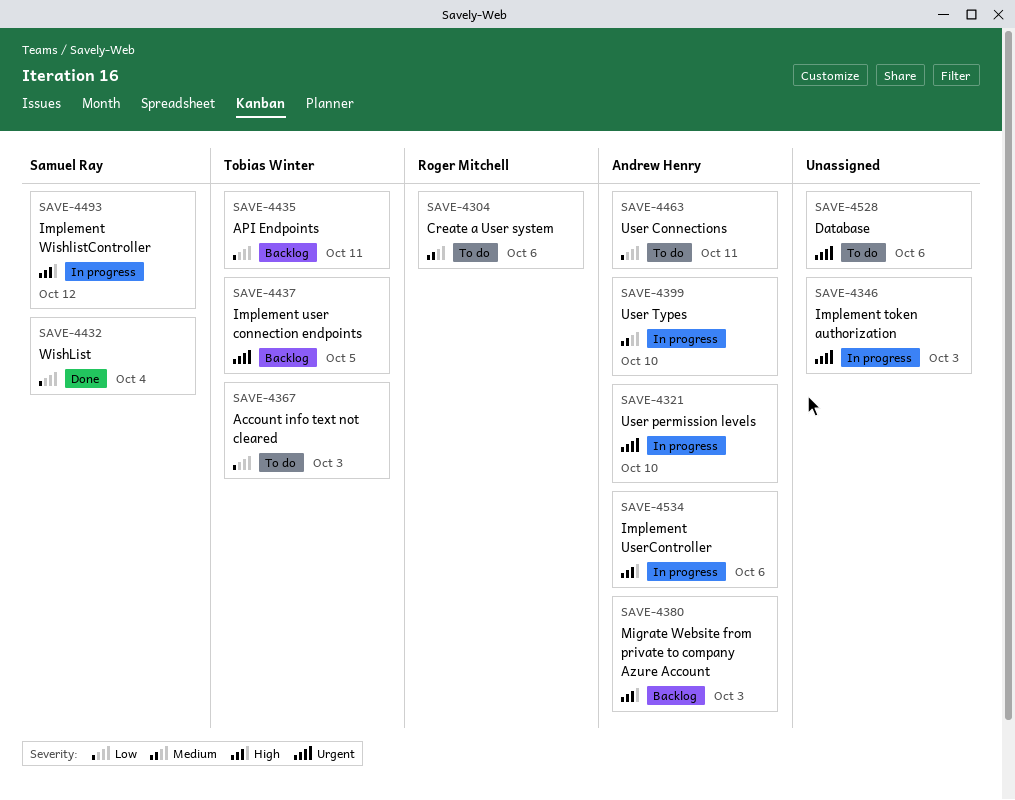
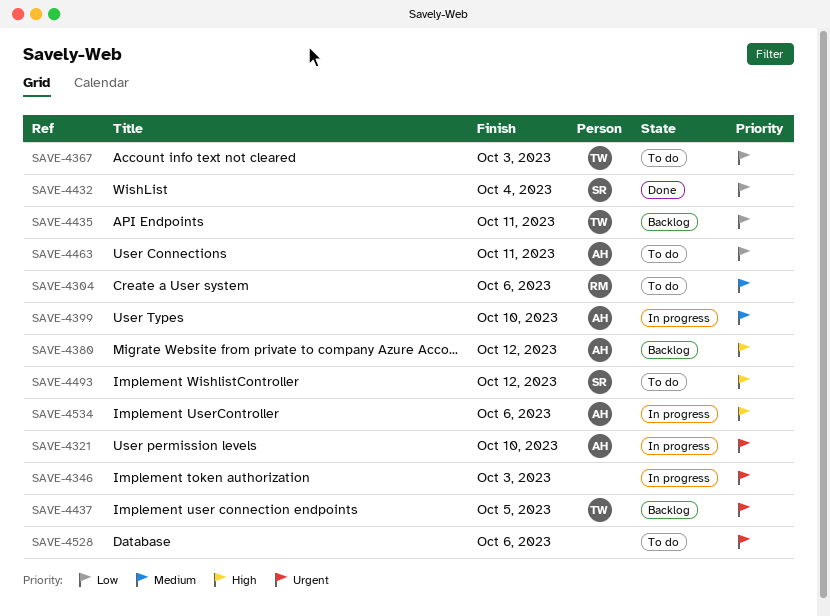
SAVE-4380, due: Oct 3 -> Oct 12
SAVE-4493, status: In progress -> To do

